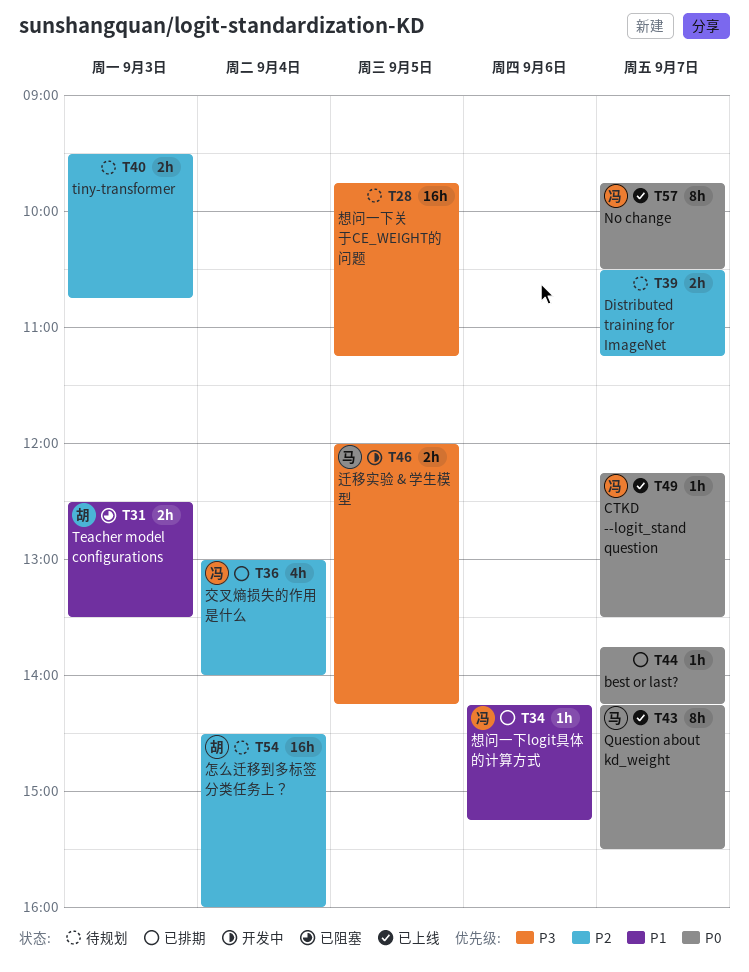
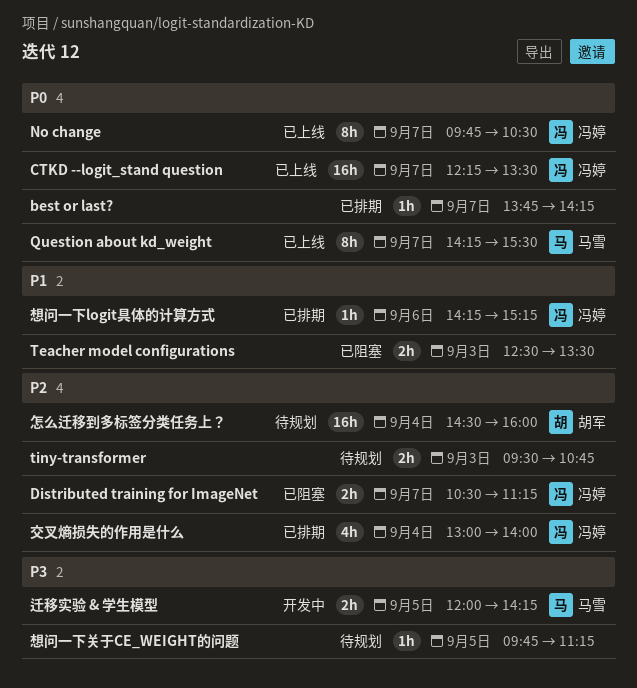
CTKD --logit_stand question, estimate: 1h -> 16h
Distributed training for ImageNet, status: 待规划 -> 已阻塞
Distributed training for ImageNet, owner: none -> 冯婷
Teacher model configurations, owner: 胡军 -> none
想问一下关于CE_WEIGHT的问题, estimate: 16h -> 1h

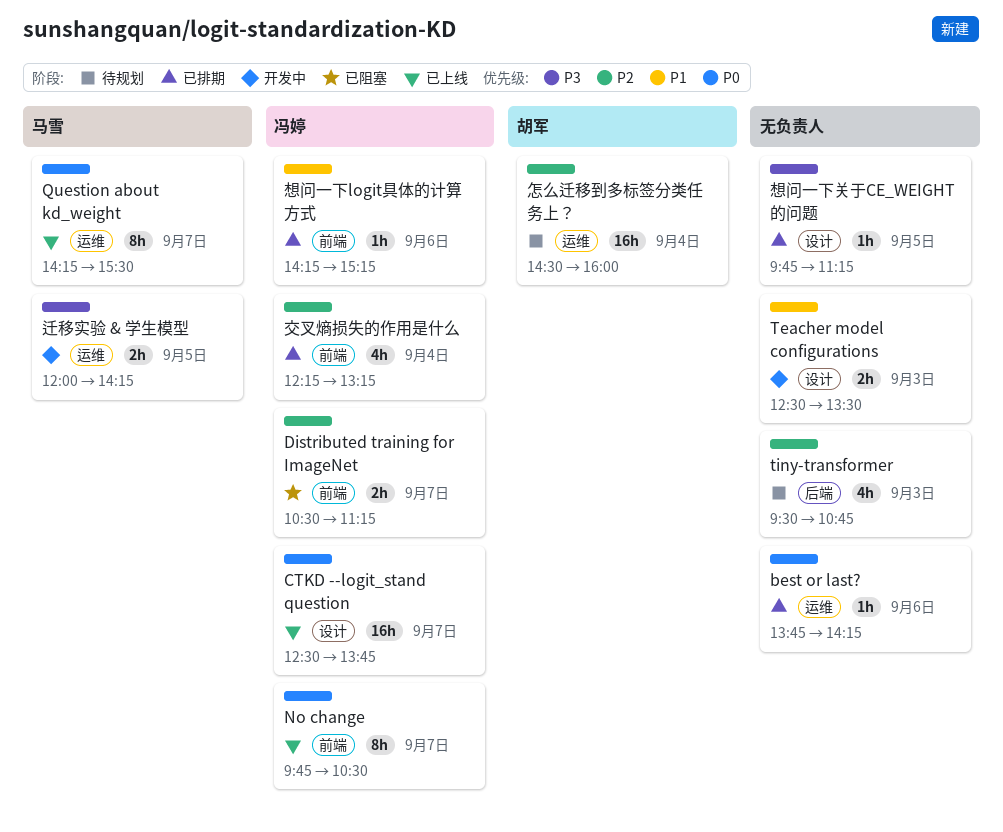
best or last?, day: Sep 7 -> Sep 6
CTKD --logit_stand question, begins: 12:15 -> 12:30
CTKD --logit_stand question, ends: 13:30 -> 13:45
Teacher model configurations, status: 已阻塞 -> 开发中
tiny-transformer, estimate: 2h -> 4h
交叉熵损失的作用是什么, begins: 13:00 -> 12:15
交叉熵损失的作用是什么, ends: 14:00 -> 13:15
想问一下关于CE_WEIGHT的问题, status: 待规划 -> 已排期

